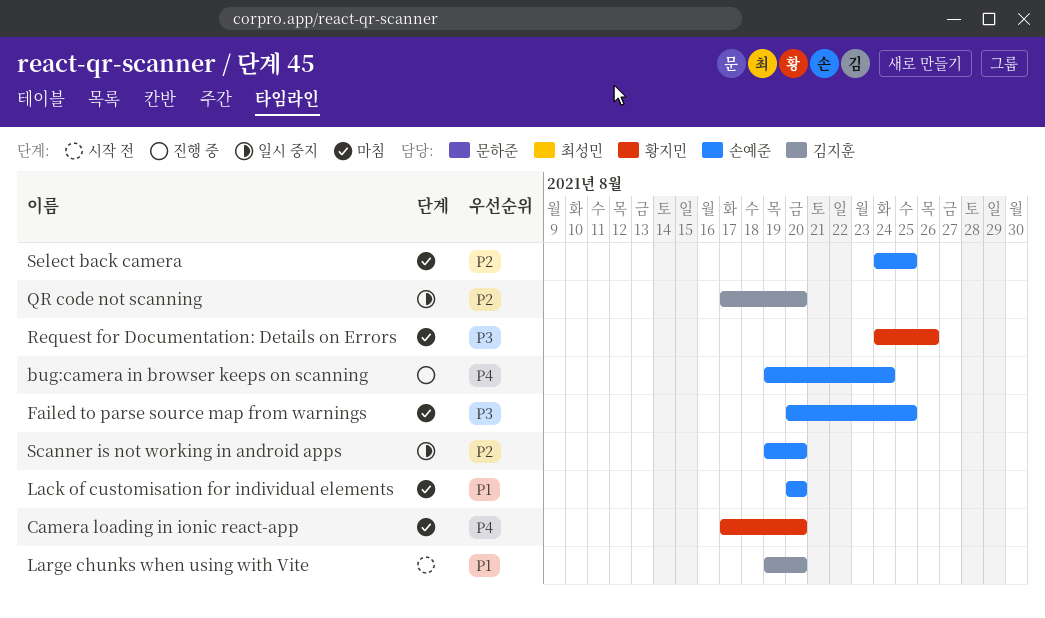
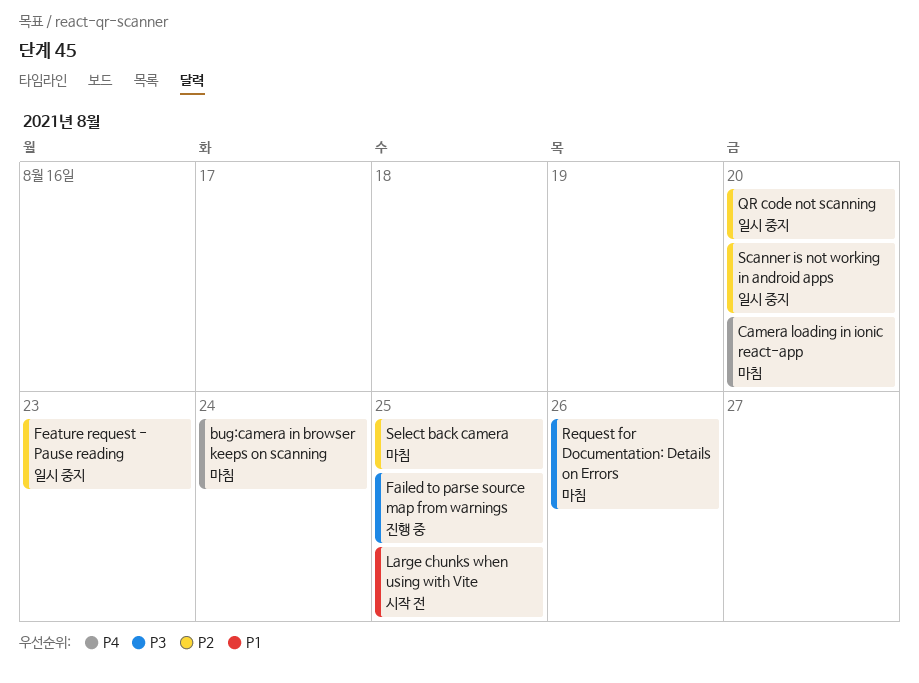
bug:camera in browser keeps on scanning, status: 진행 중 -> 마침
Failed to parse source map from warnings, status: 마침 -> 진행 중
Feature request - Pause reading: none -> present
Lack of customisation for individual elements: present -> none
Large chunks when using with Vite, due: Aug 20 -> Aug 25

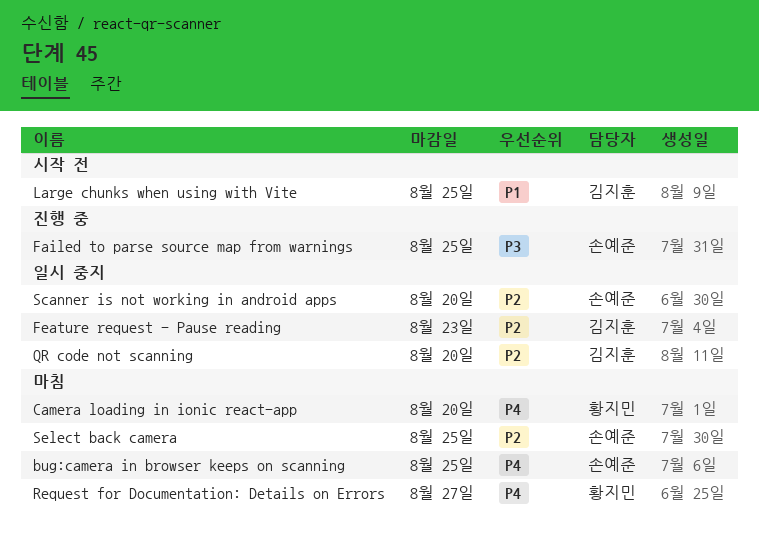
bug:camera in browser keeps on scanning, due: Aug 24 -> Aug 25
Request for Documentation: Details on Errors, priority: P3 -> P4
Request for Documentation: Details on Errors, due: Aug 26 -> Aug 27

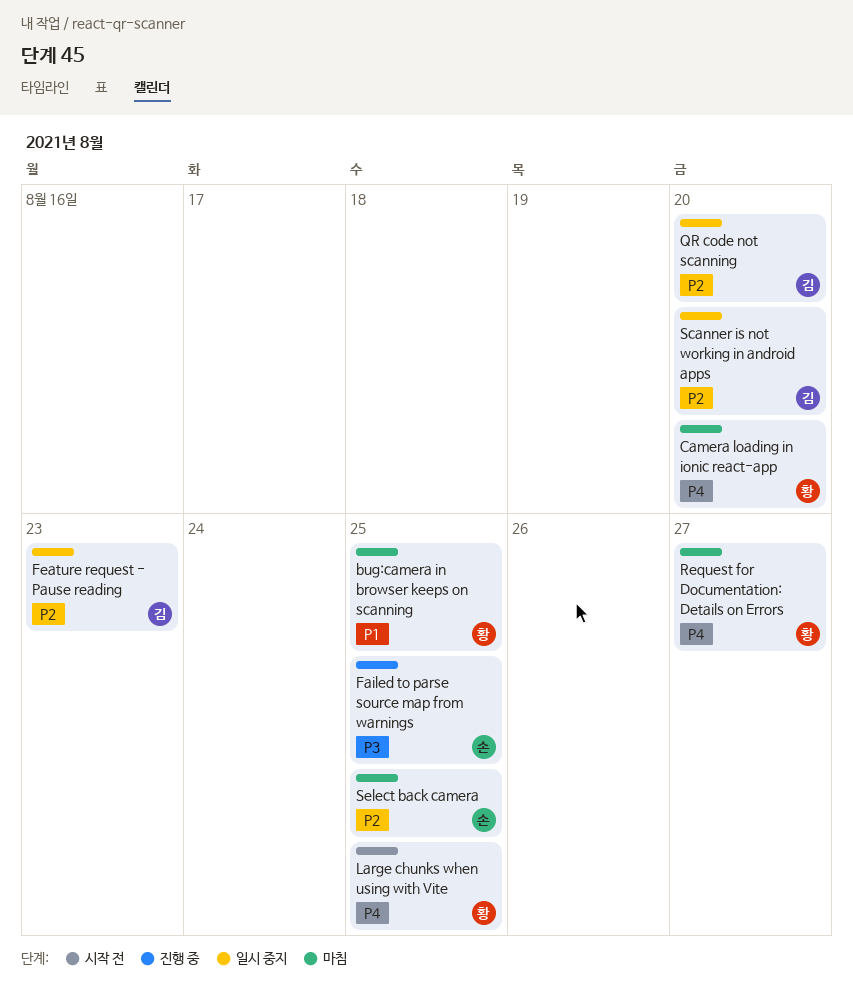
bug:camera in browser keeps on scanning, owner: 손예준 -> 황지민
bug:camera in browser keeps on scanning, priority: P4 -> P1
Large chunks when using with Vite, owner: 김지훈 -> 황지민
Large chunks when using with Vite, priority: P1 -> P4
Scanner is not working in android apps, owner: 손예준 -> 김지훈

